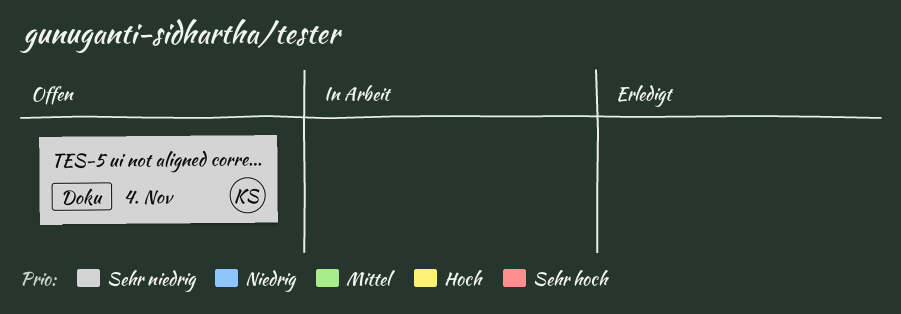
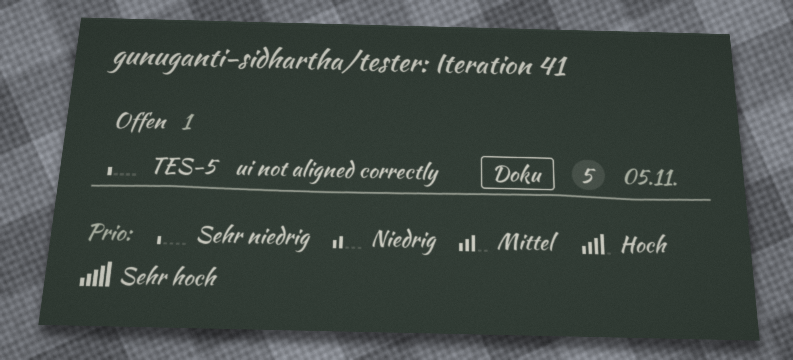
TES-5, due: Nov 4 -> Nov 5

